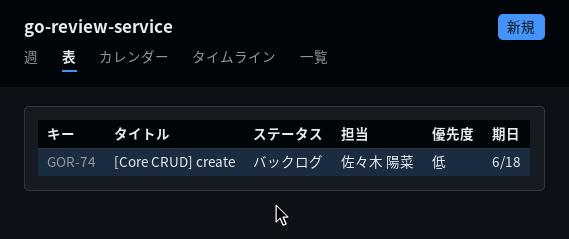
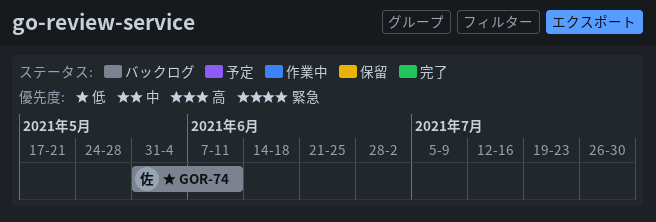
GOR-74, due: Jun 18 -> Jun 11

